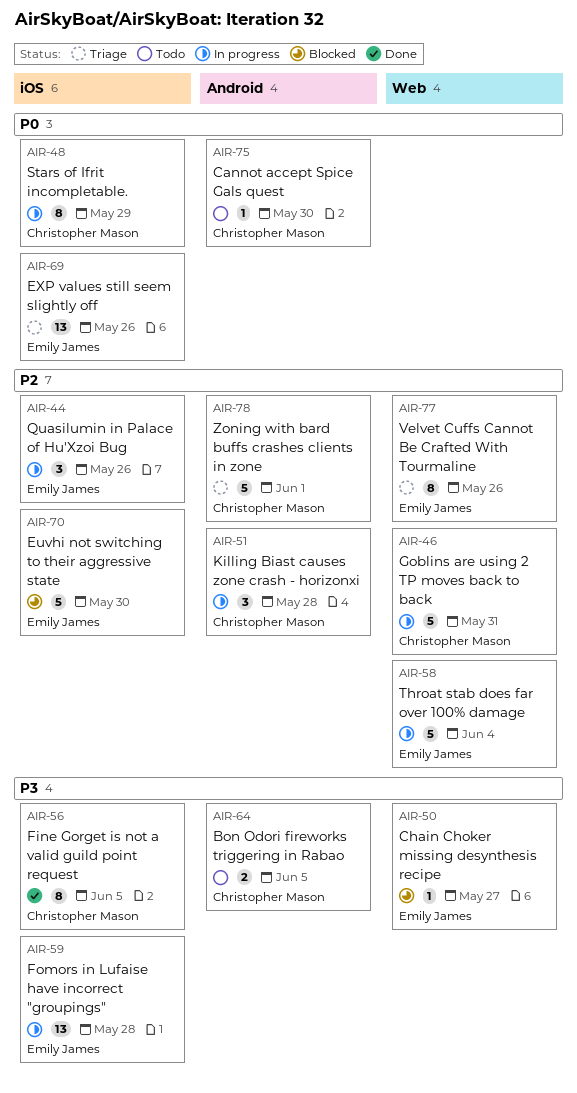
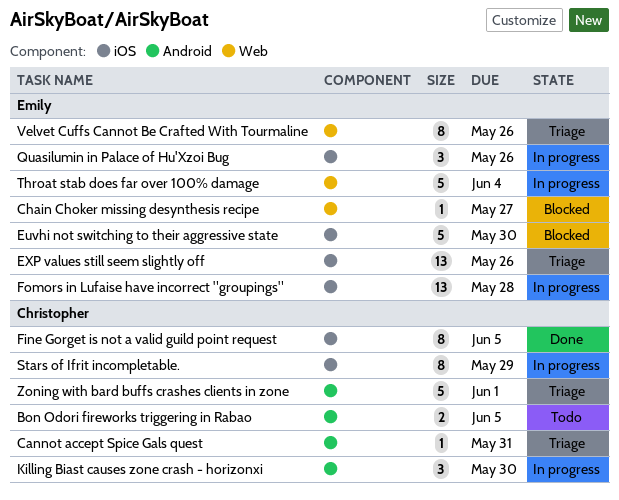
Cannot accept Spice Gals quest, status: Todo -> Triage
Cannot accept Spice Gals quest, due: May 30 -> May 31
Goblins are using 2 TP moves back to back: present -> none
Killing Biast causes zone crash - horizonxi, due: May 28 -> May 30

